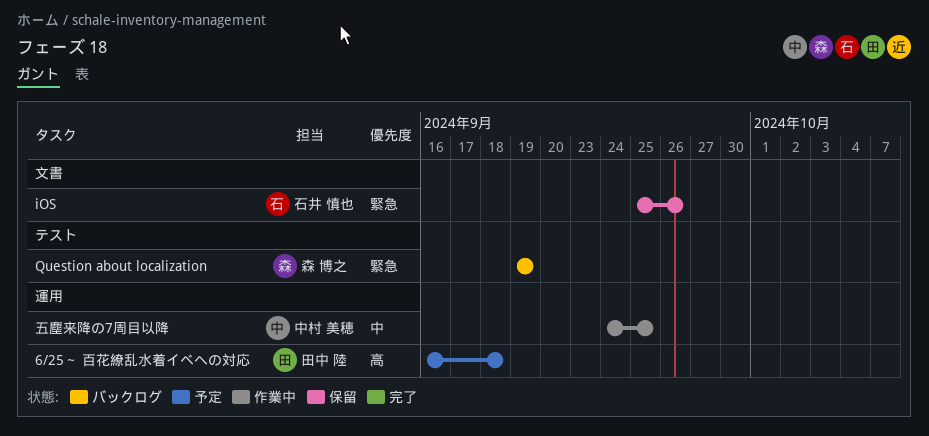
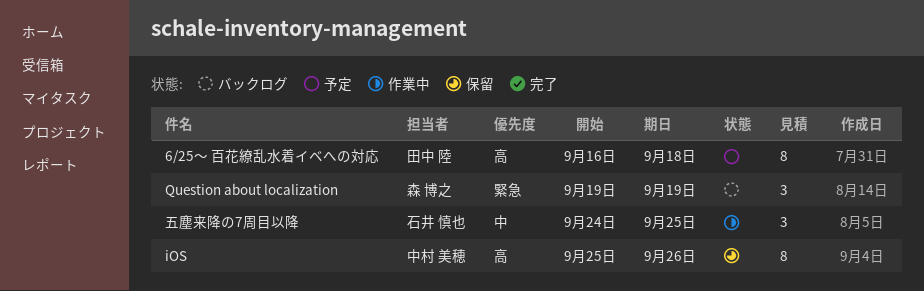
iOS, owner: 石井 慎也 -> 中村 美穂
iOS, priority: 緊急 -> 高
五塵来降の7周目以降, owner: 中村 美穂 -> 石井 慎也

